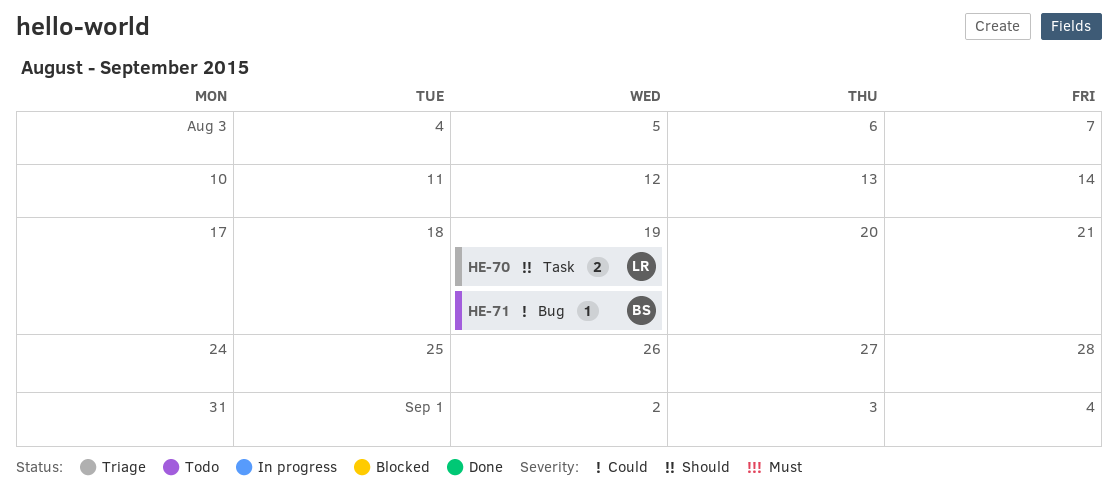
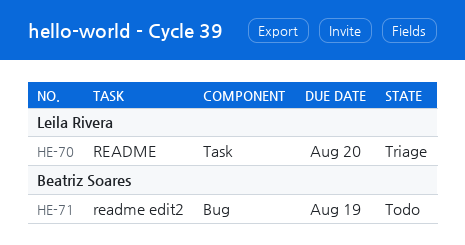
HE-70, due: Aug 19 -> Aug 20

